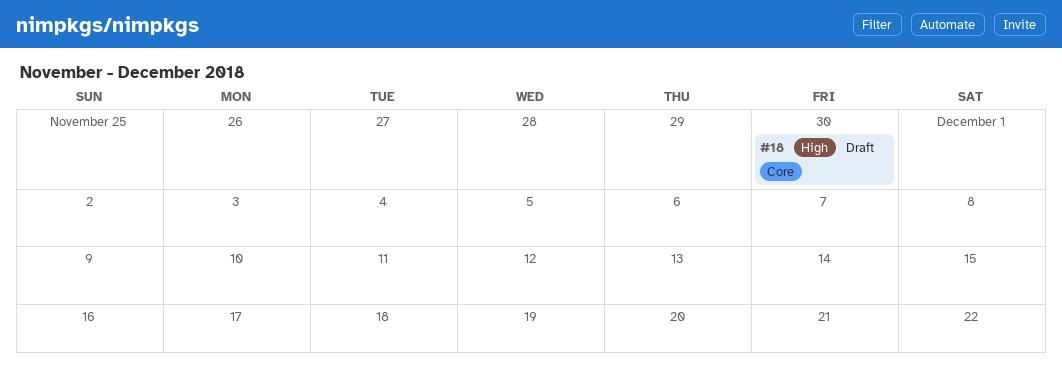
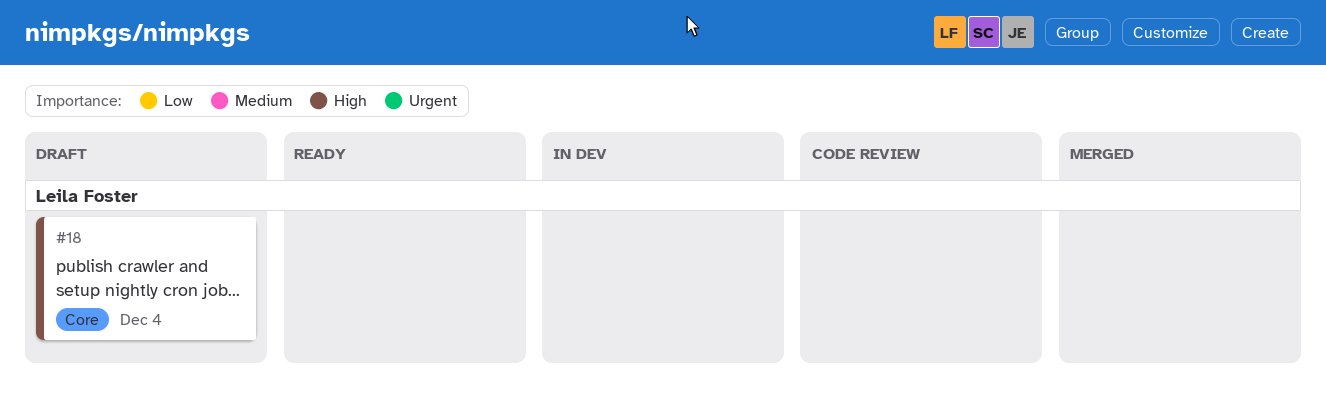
#18, due: Nov 30 -> Dec 4

